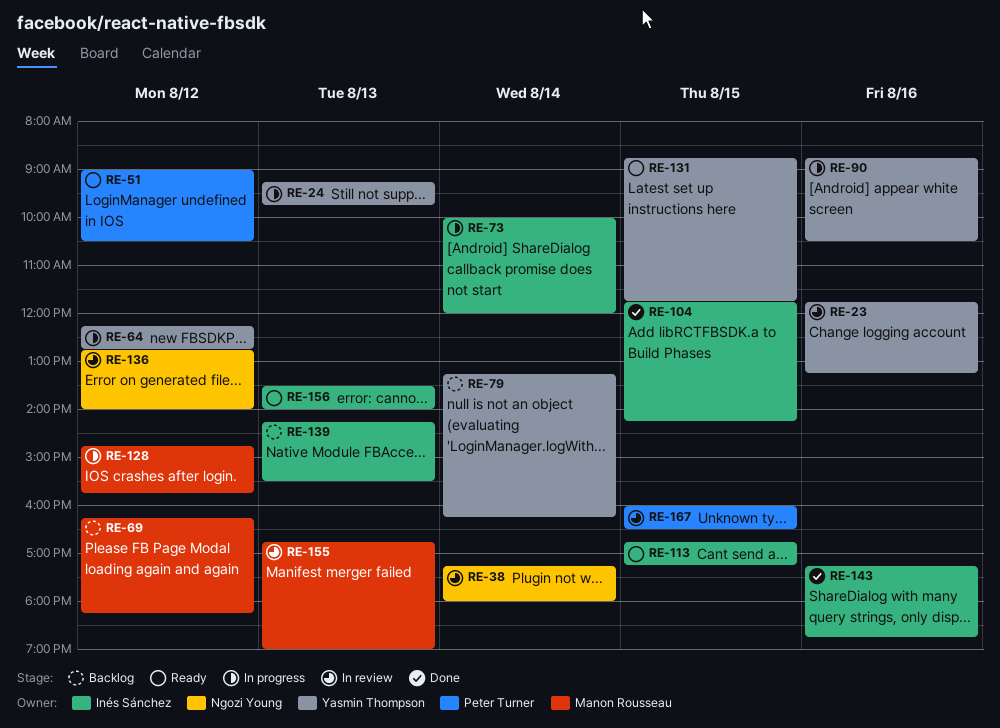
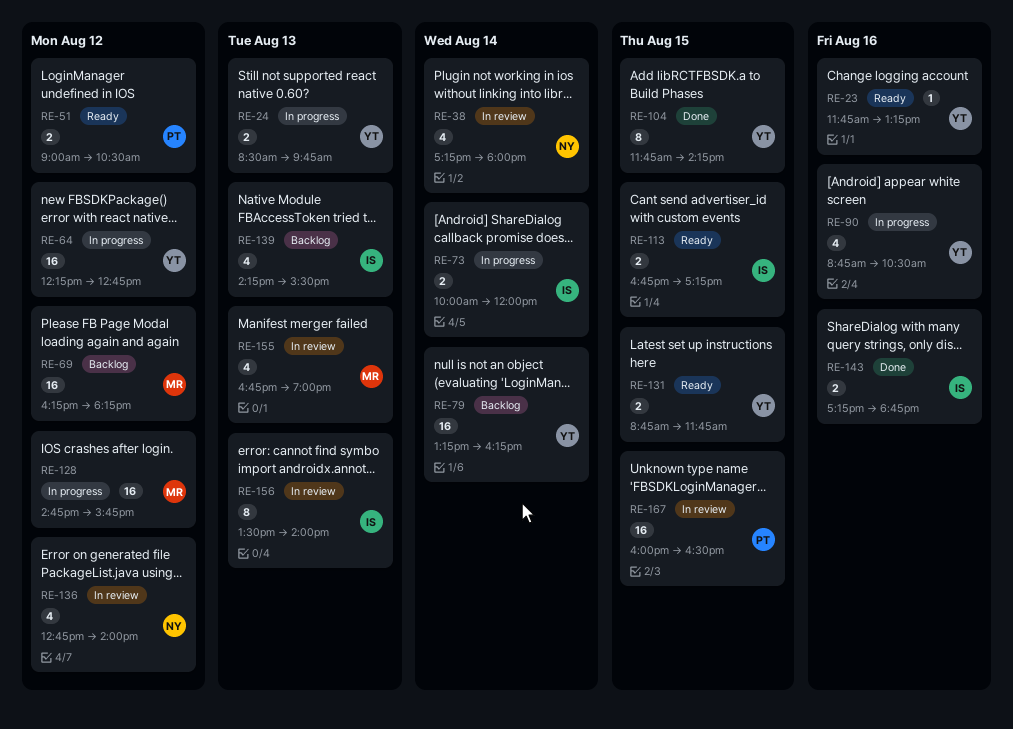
RE-23, status: In review -> Ready
RE-24, begins: 09:15 -> 08:30
RE-104, owner: Inés Sánchez -> Yasmin Thompson
RE-156, status: Ready -> In review

